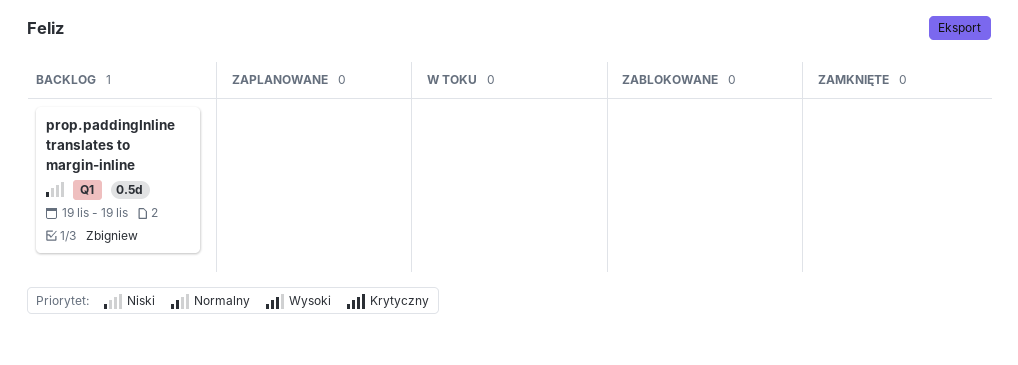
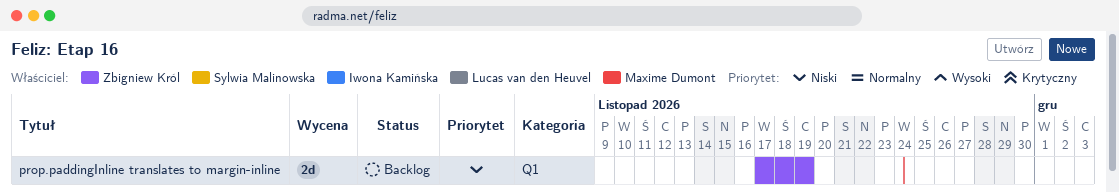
prop.paddingInline translates to margin-inline, estimate: 0.5d -> 2d
prop.paddingInline translates to margin-inline, start: Nov 19 -> Nov 17

